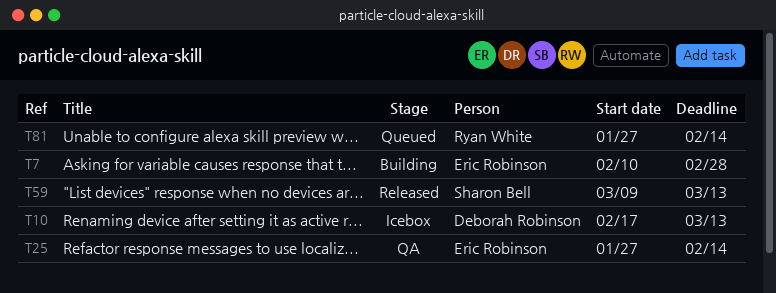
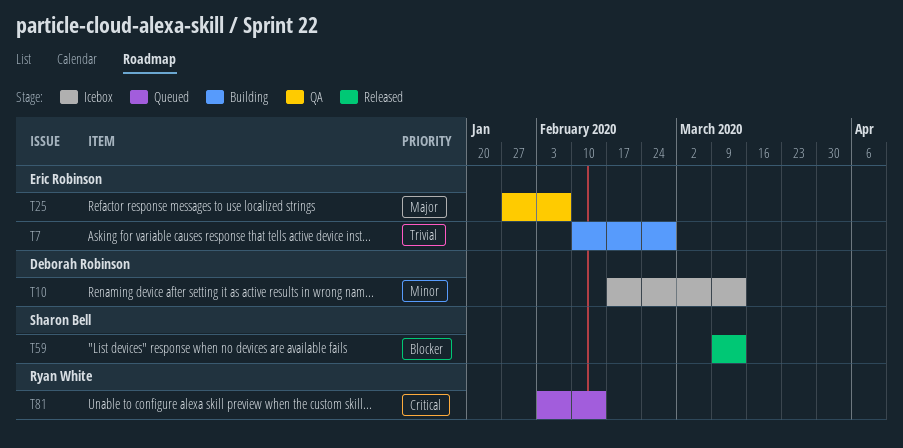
T25, due: Feb 14 -> Feb 7
T81, start: Jan 27 -> Feb 3

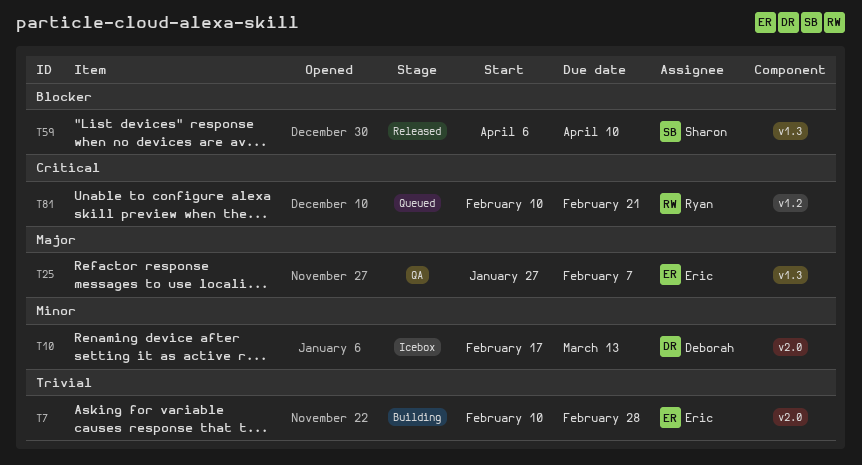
T59, start: Mar 9 -> Apr 6
T59, due: Mar 13 -> Apr 10
T81, start: Feb 3 -> Feb 10
T81, due: Feb 14 -> Feb 21

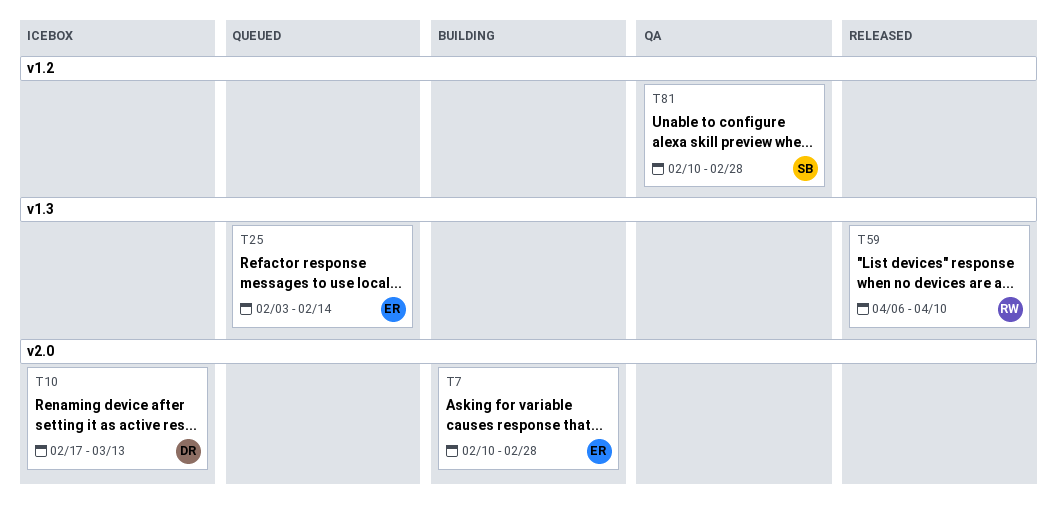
T25, status: QA -> Queued
T25, start: Jan 27 -> Feb 3
T25, due: Feb 7 -> Feb 14
T59, owner: Sharon -> Ryan
T81, status: Queued -> QA
T81, owner: Ryan -> Sharon
T81, due: Feb 21 -> Feb 28

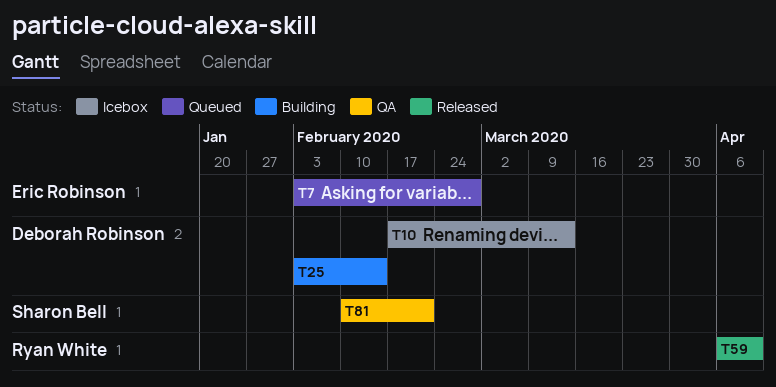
T7, status: Building -> Queued
T7, start: Feb 10 -> Feb 3
T25, status: Queued -> Building
T25, owner: Eric Robinson -> Deborah Robinson
T81, due: Feb 28 -> Feb 21

